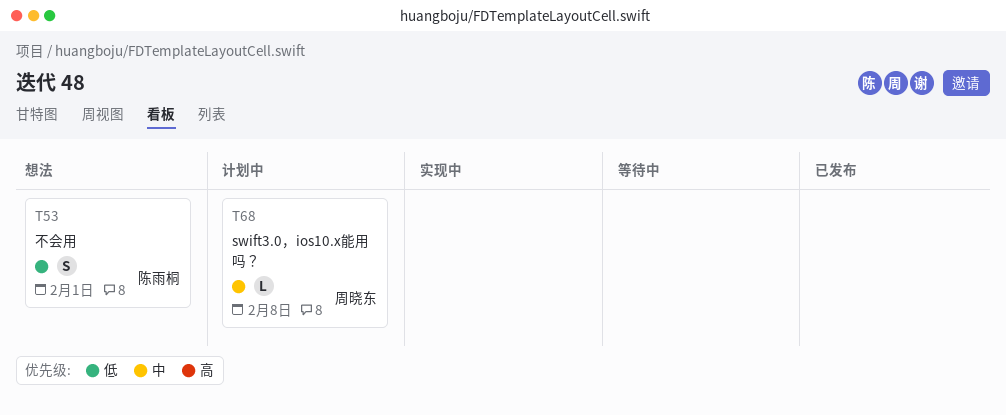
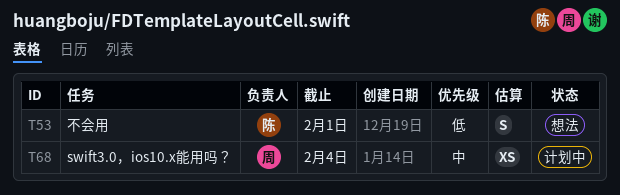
T68, estimate: L -> XS
T68, due: Feb 8 -> Feb 4

